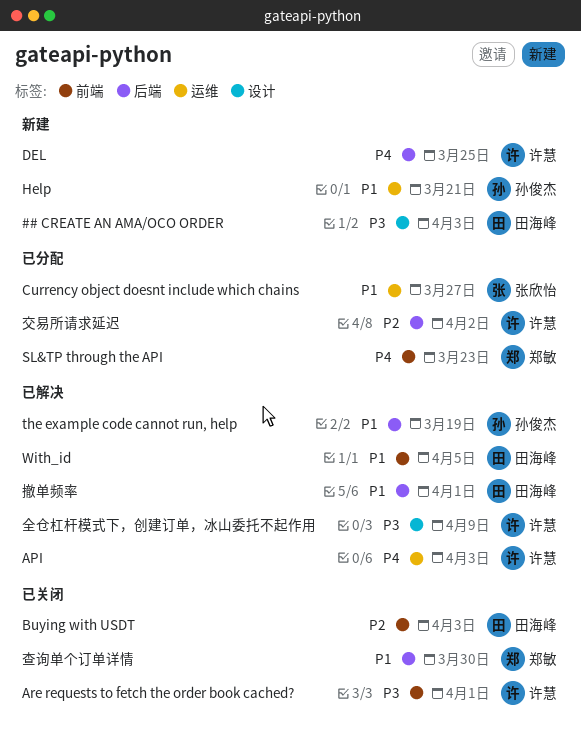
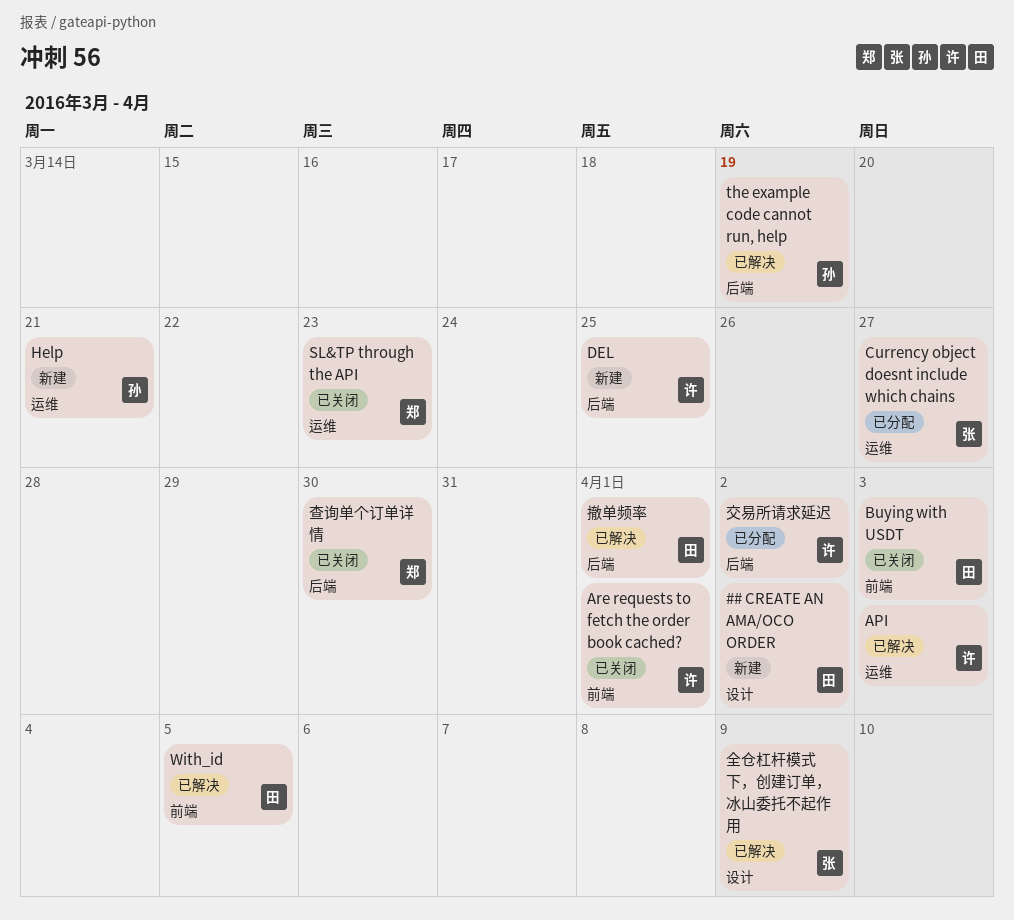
## CREATE AN AMA/OCO ORDER, due: Apr 3 -> Apr 2
SL&TP through the API, status: 已分配 -> 已关闭
SL&TP through the API, label: 前端 -> 运维
全仓杠杆模式下，创建订单，冰山委托不起作用, owner: 许慧 -> 张欣怡

